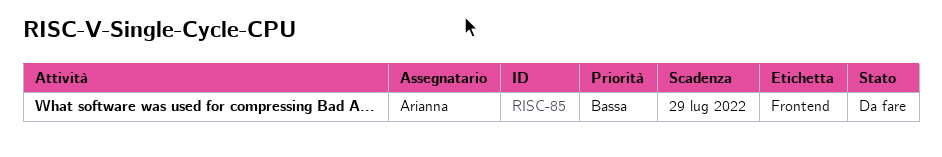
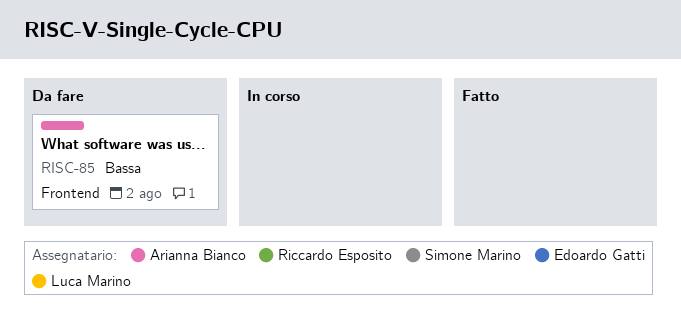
RISC-85, due: Jul 29 -> Aug 2

